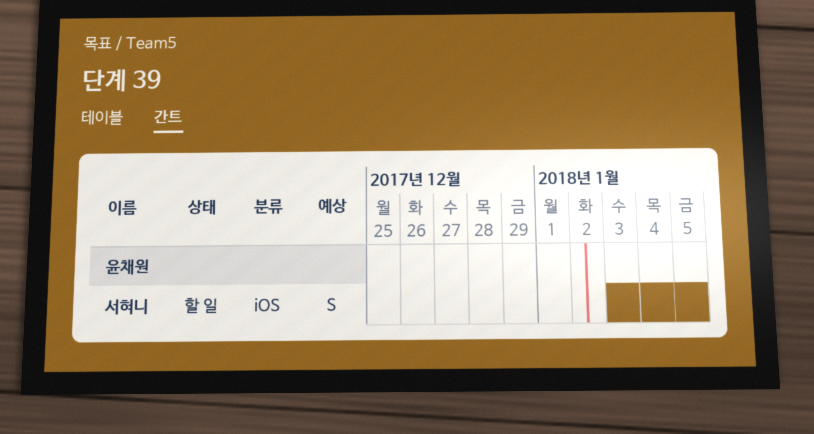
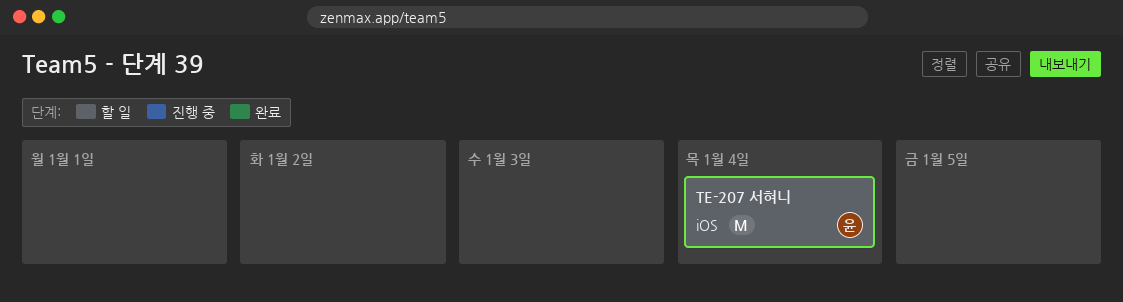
서혀니, estimate: S -> M
서혀니, due: Jan 5 -> Jan 4

